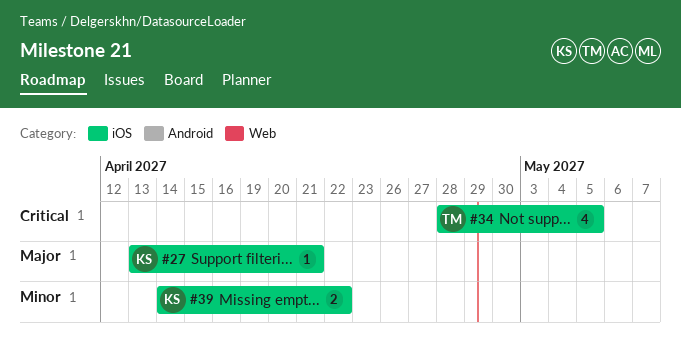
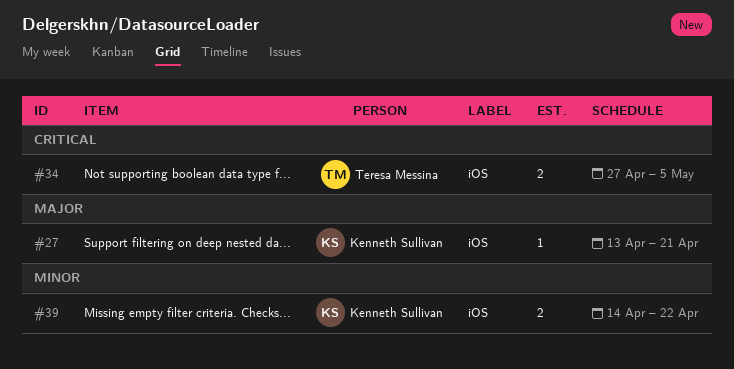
#34, estimate: 4 -> 2
#34, start: Apr 28 -> Apr 27

